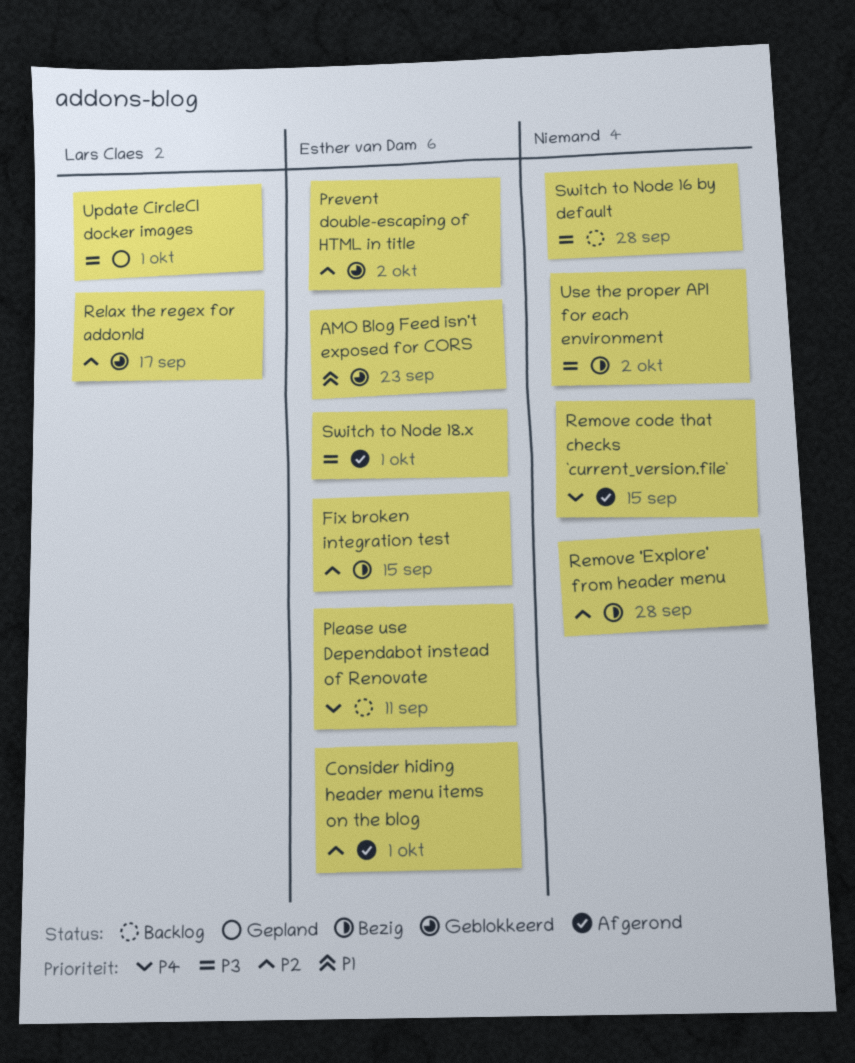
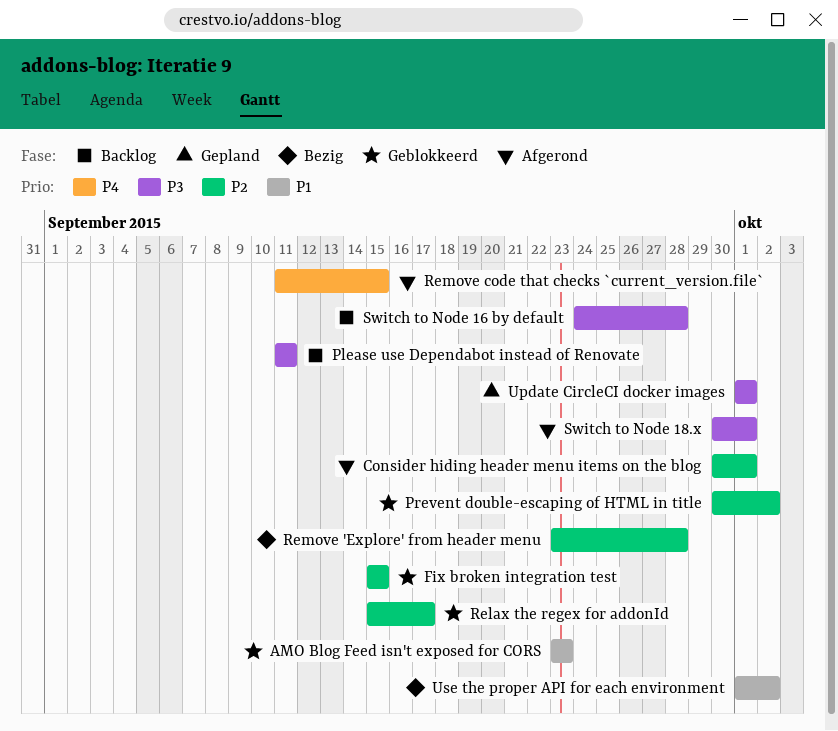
Fix broken integration test, status: Bezig -> Geblokkeerd
Please use Dependabot instead of Renovate, priority: P4 -> P3
Use the proper API for each environment, priority: P3 -> P1

